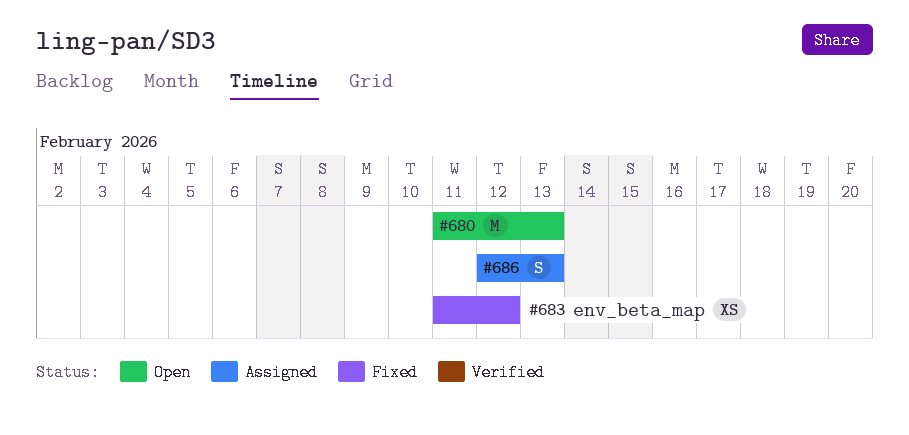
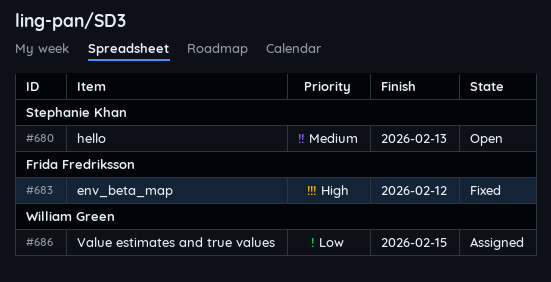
#686, due: Feb 13 -> Feb 15

